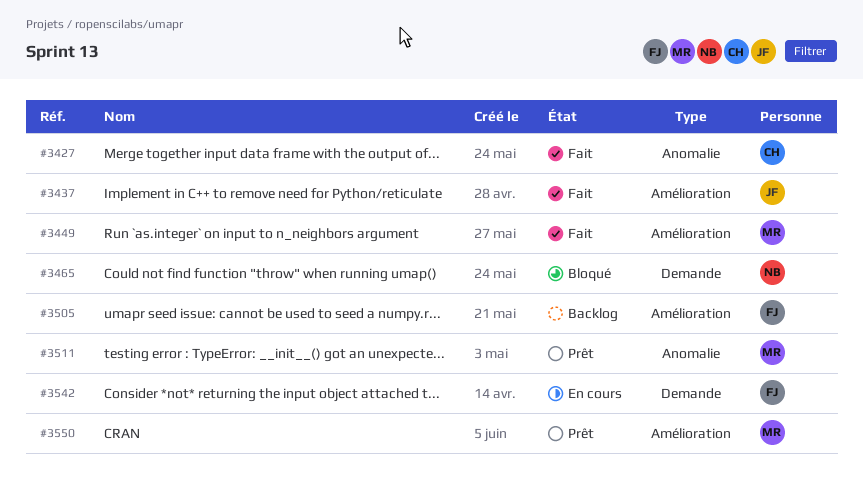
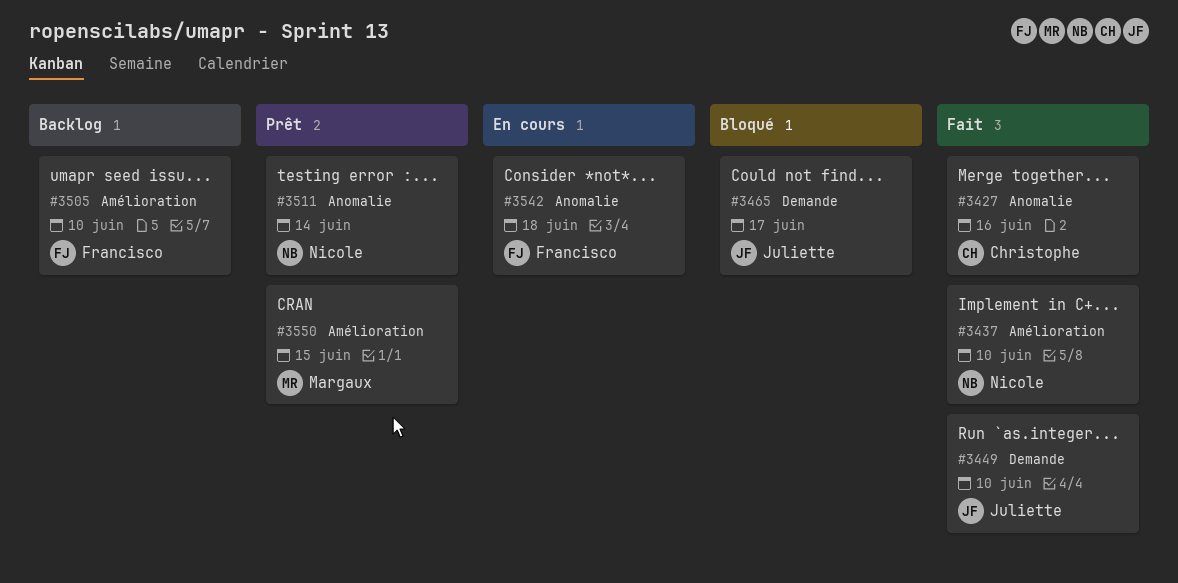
#3437, owner: Juliette -> Nicole
#3449, owner: Margaux -> Juliette
#3449, label: Amélioration -> Demande
#3465, owner: Nicole -> Juliette
#3511, owner: Margaux -> Nicole
#3542, label: Demande -> Anomalie

